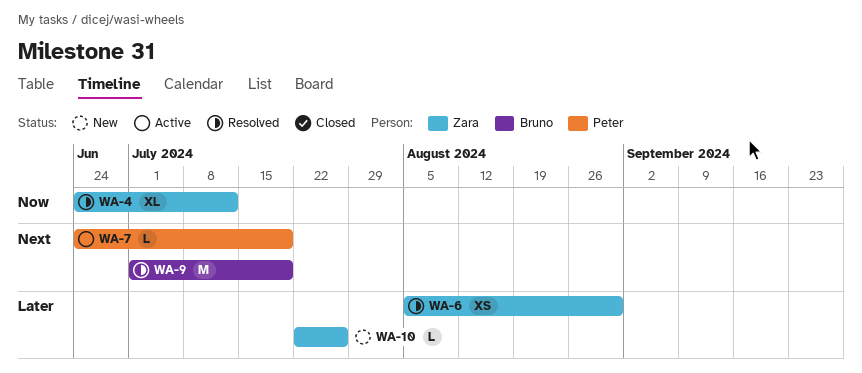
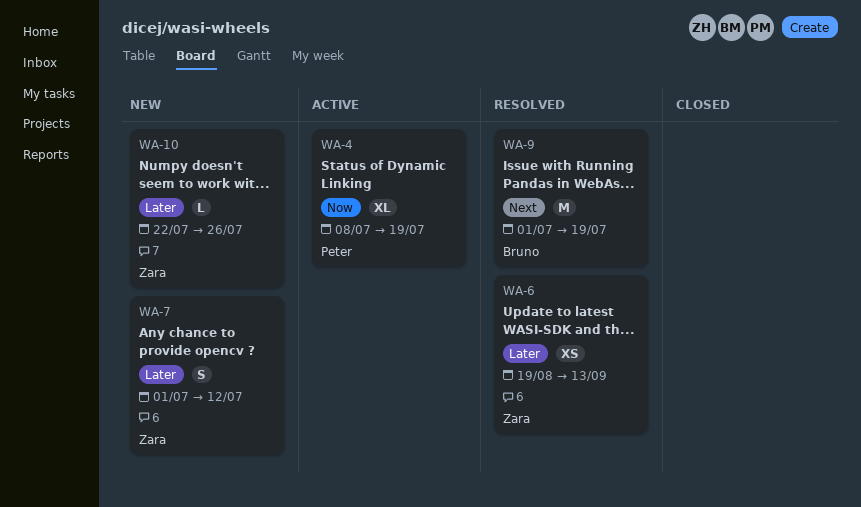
WA-4, status: Resolved -> Active
WA-4, owner: Zara -> Peter
WA-4, start: Jun 24 -> Jul 8
WA-4, due: Jul 12 -> Jul 19
WA-6, start: Aug 5 -> Aug 19
WA-6, due: Aug 30 -> Sep 13
WA-7, status: Active -> New
WA-7, owner: Peter -> Zara
WA-7, priority: Next -> Later
WA-7, estimate: L -> S
WA-7, start: Jun 24 -> Jul 1
WA-7, due: Jul 19 -> Jul 12

